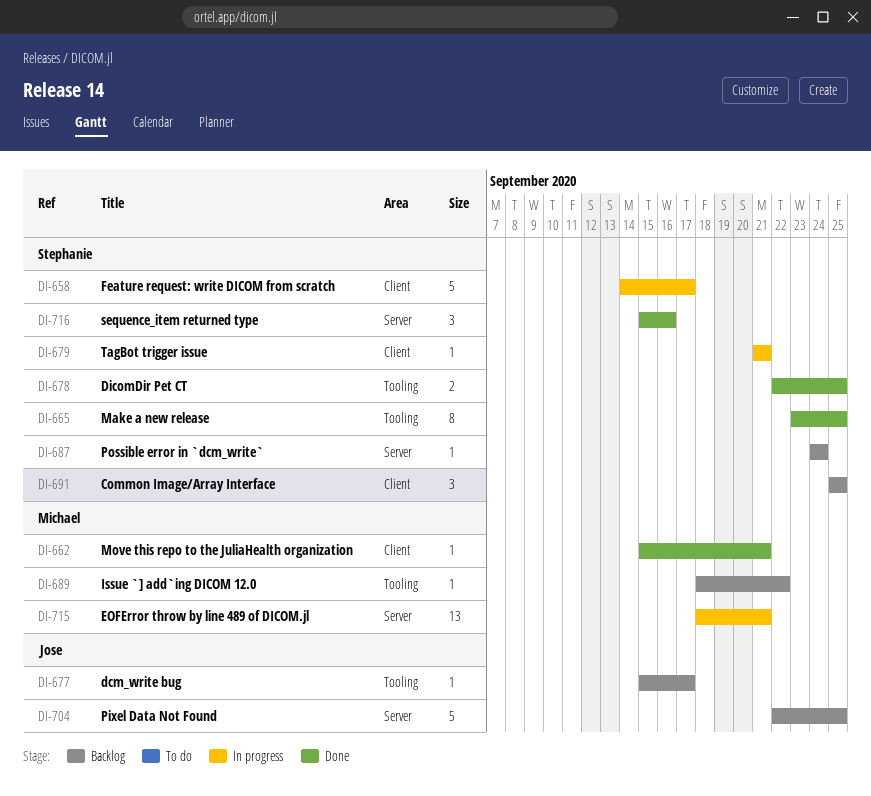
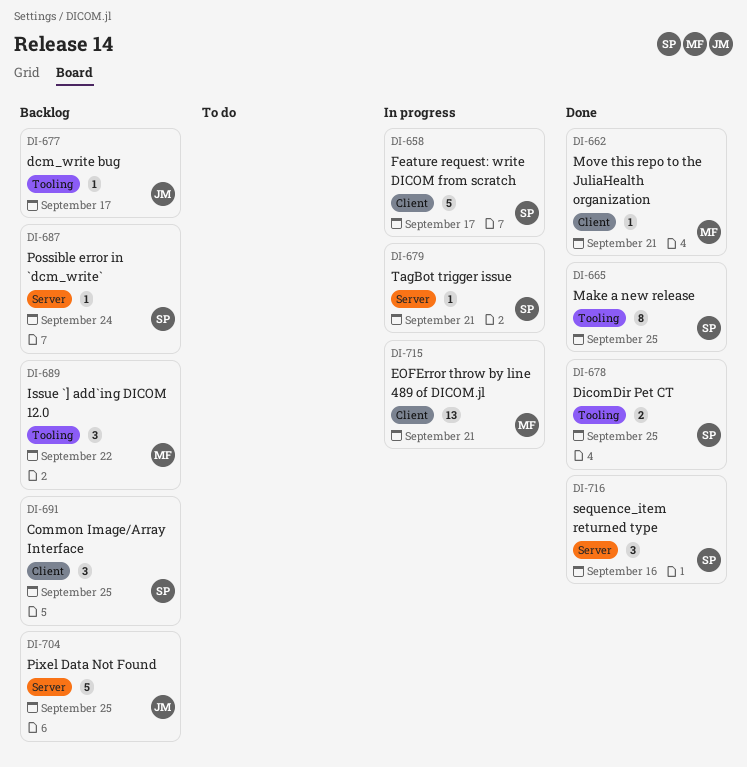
DI-679, label: Client -> Server
DI-689, estimate: 1 -> 3
DI-715, label: Server -> Client

